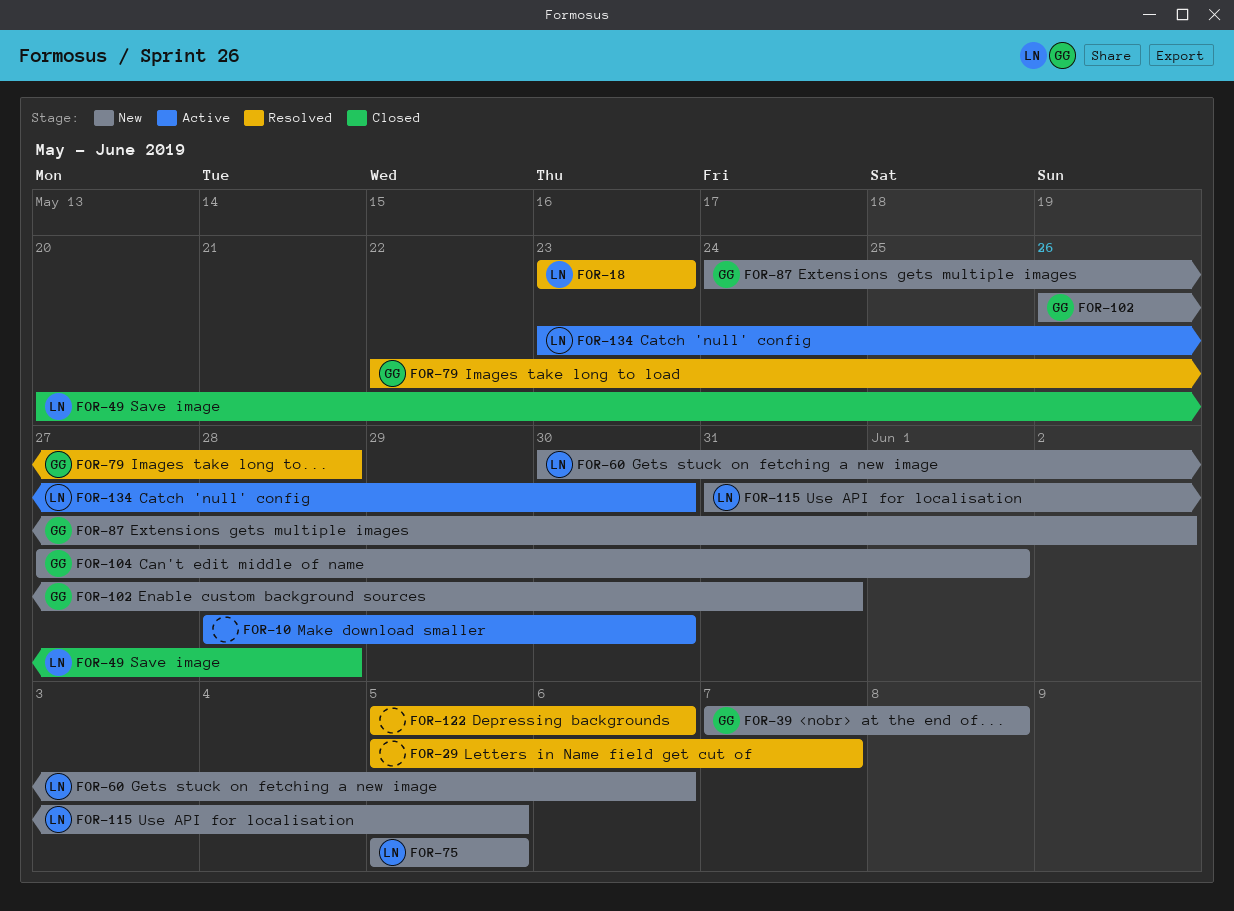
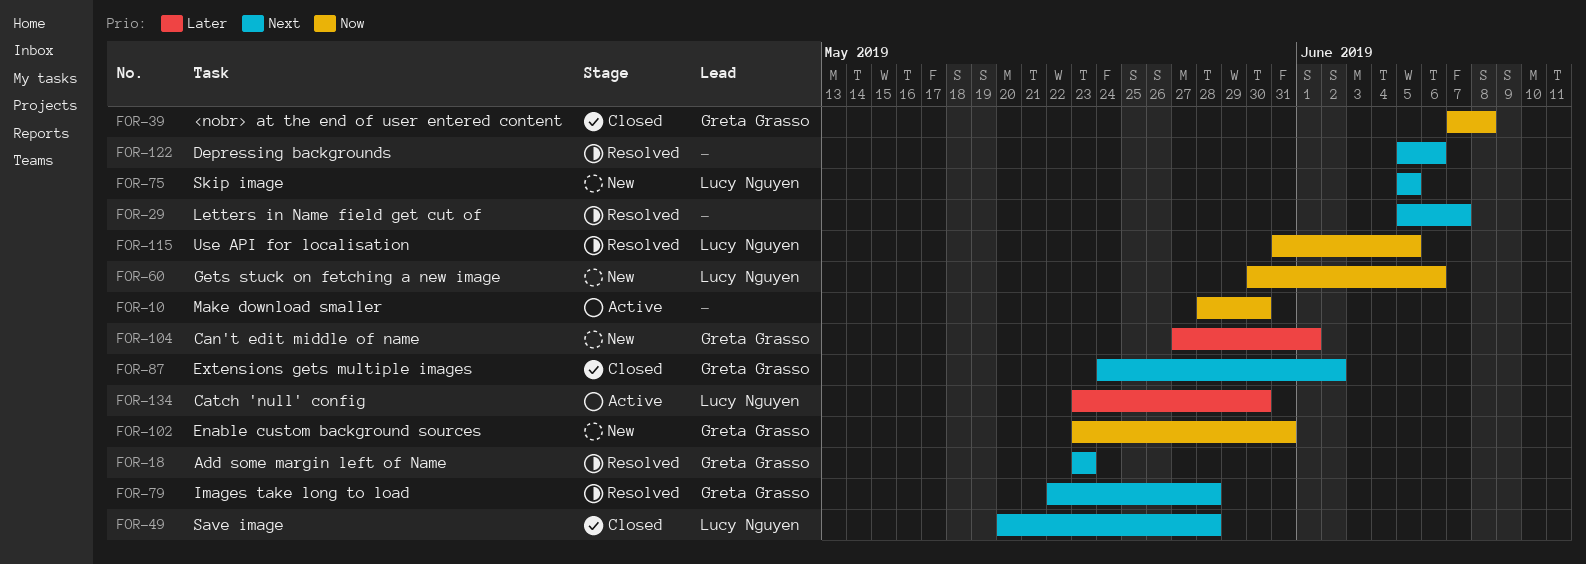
FOR-18, owner: Lucy Nguyen -> Greta Grasso
FOR-39, status: New -> Closed
FOR-87, status: New -> Closed
FOR-102, start: May 26 -> May 23
FOR-115, status: New -> Resolved

